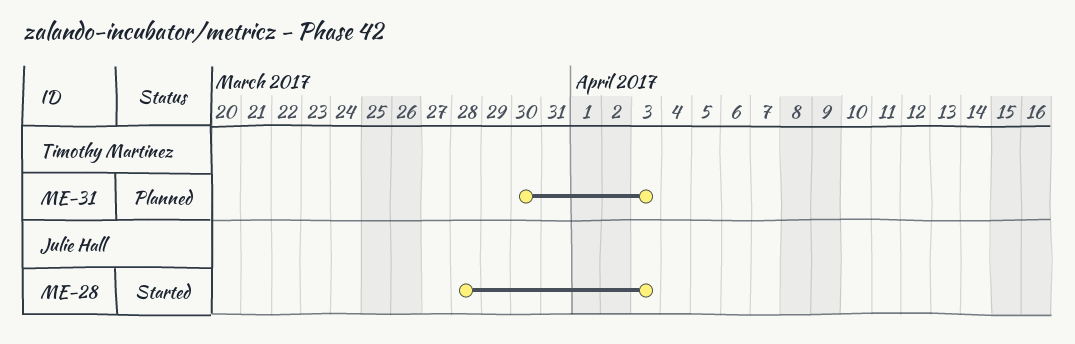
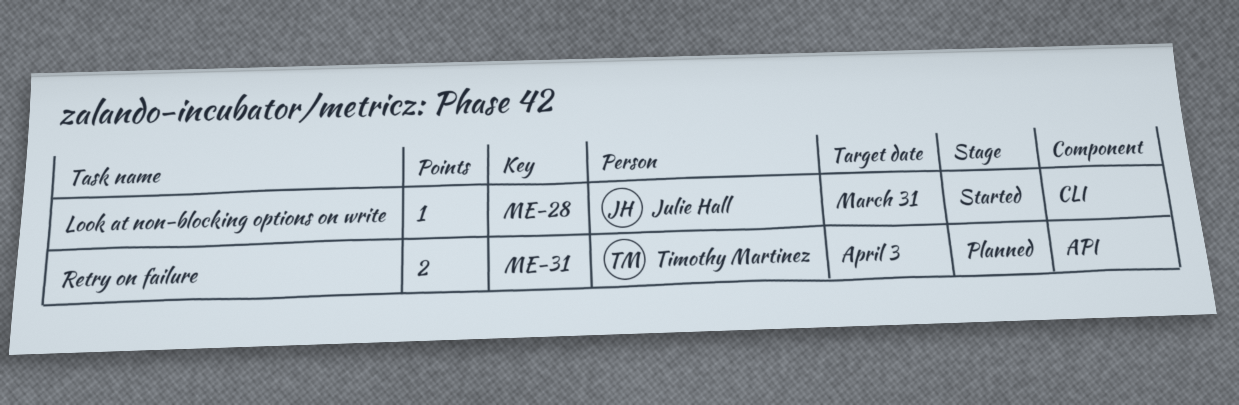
ME-28, due: Apr 3 -> Mar 31

